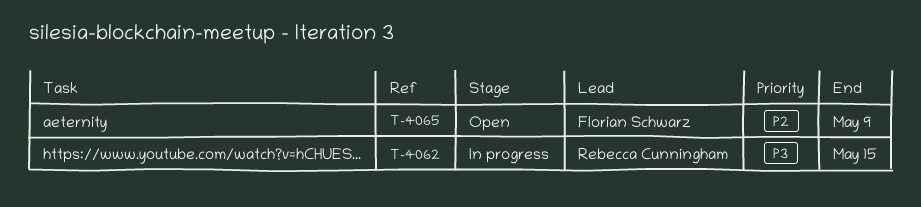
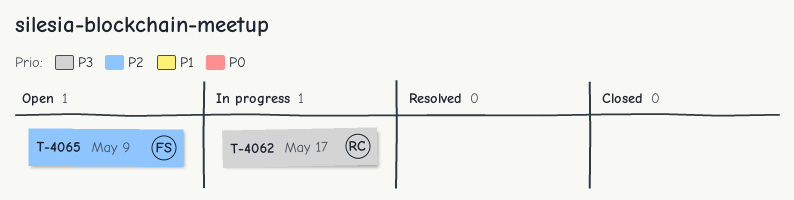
T-4062, due: May 15 -> May 17

